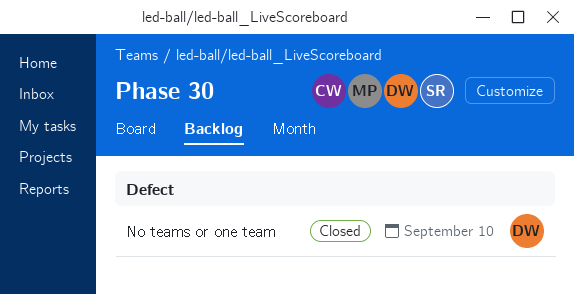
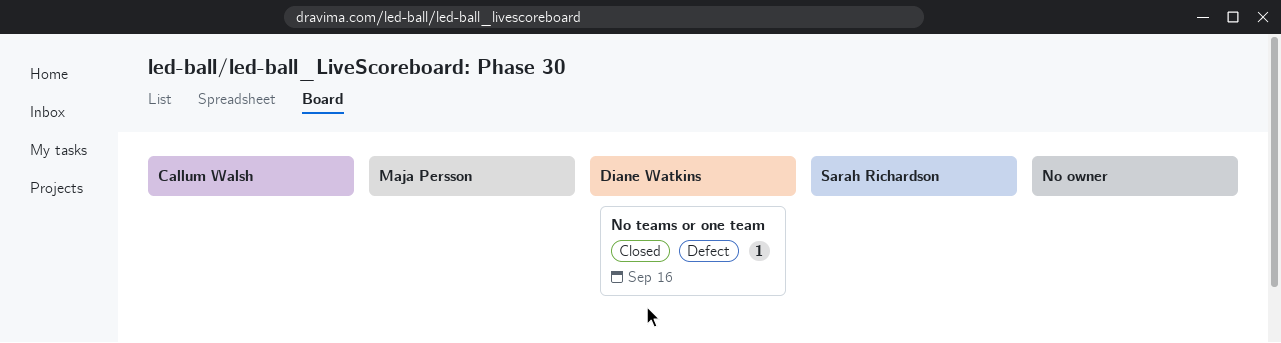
No teams or one team, due: Sep 10 -> Sep 16

